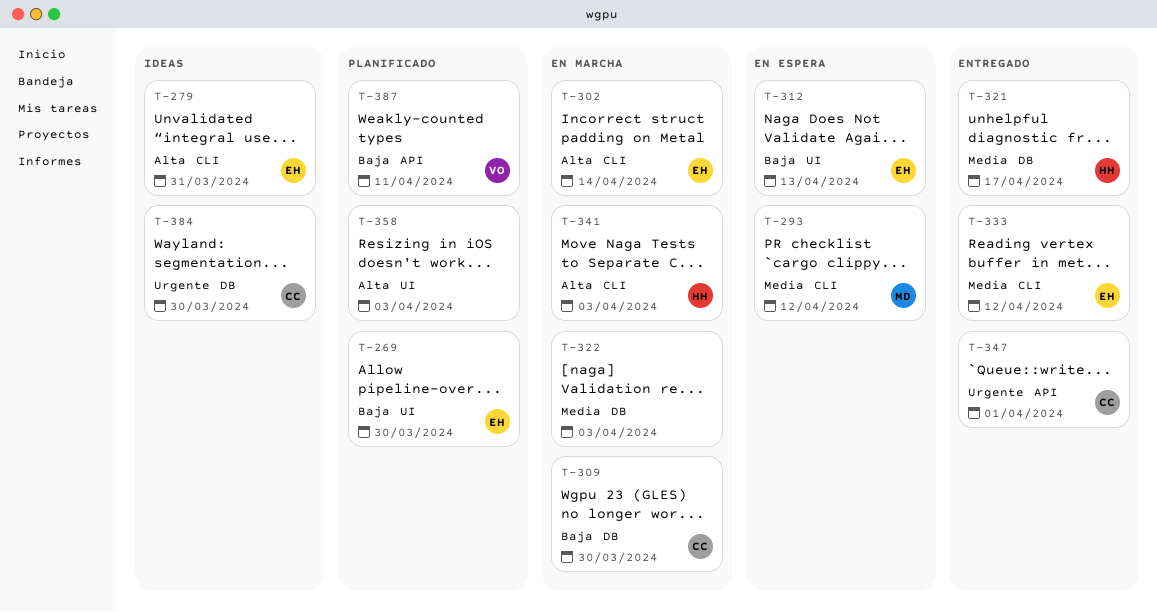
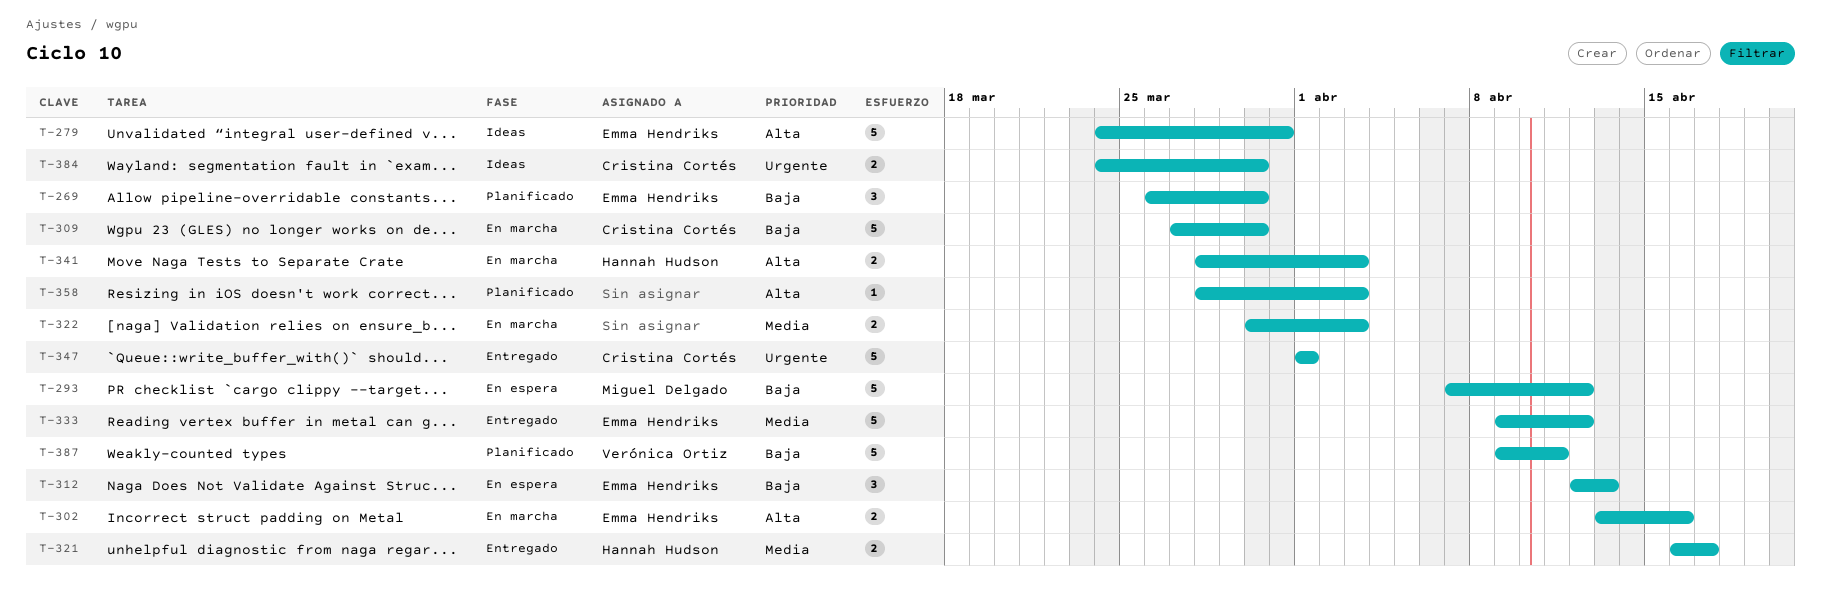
T-293, priority: Media -> Baja
T-302, due: Apr 14 -> Apr 16

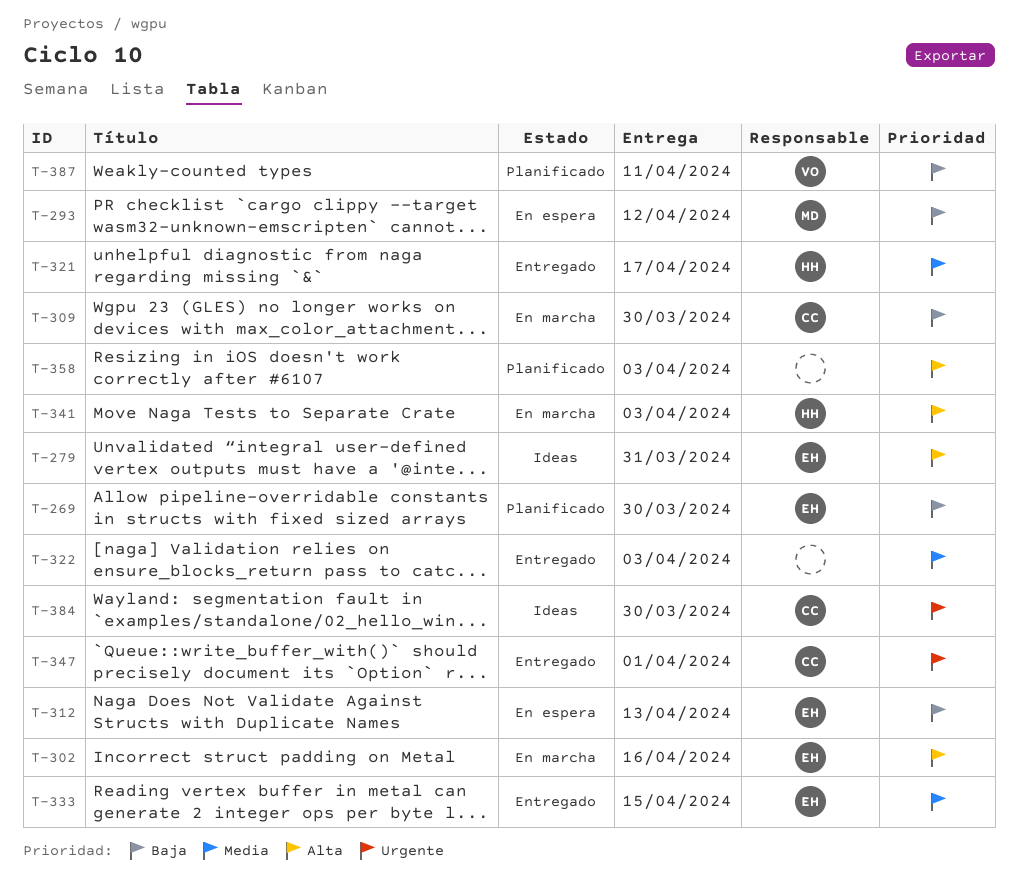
T-322, status: En marcha -> Entregado
T-333, due: Apr 12 -> Apr 15

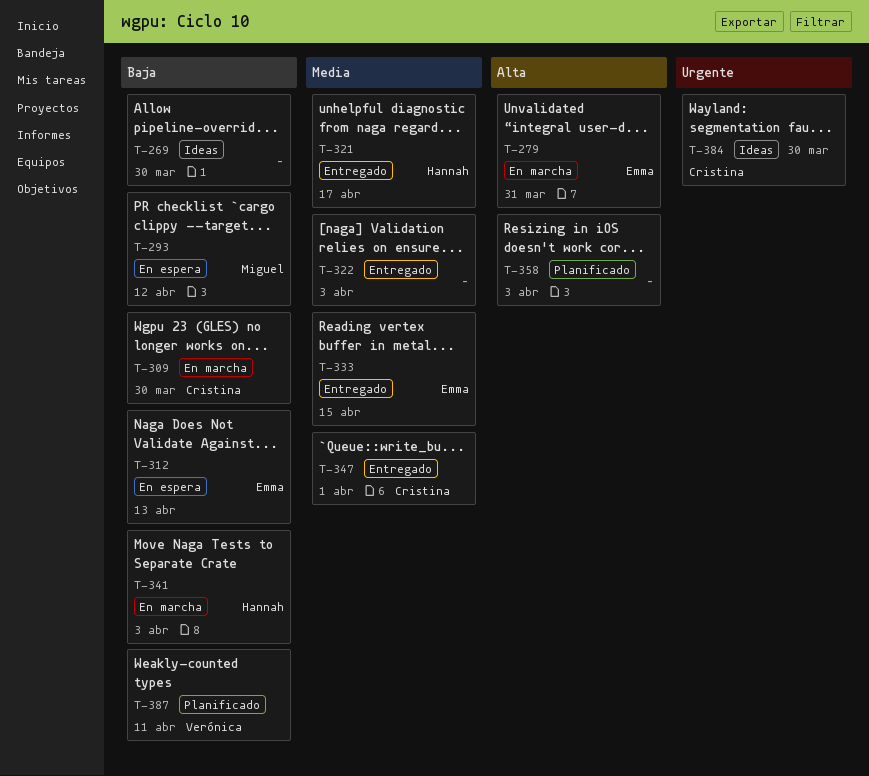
T-269, status: Planificado -> Ideas
T-269, owner: Emma -> none
T-279, status: Ideas -> En marcha
T-302: present -> none
T-341, priority: Alta -> Baja
T-347, priority: Urgente -> Media

